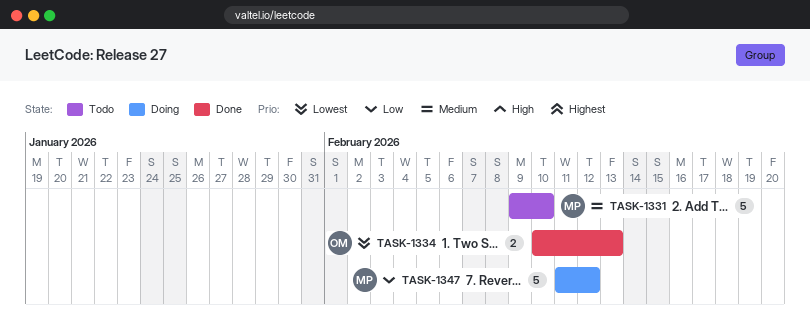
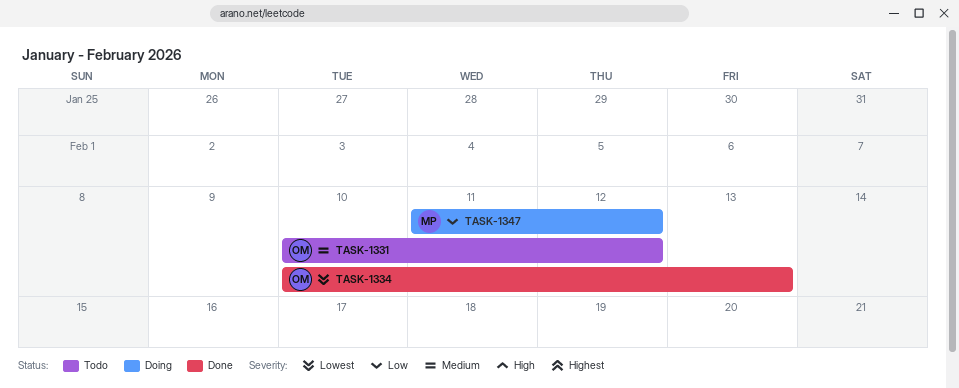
TASK-1331, owner: MP -> OM
TASK-1331, start: Feb 9 -> Feb 10
TASK-1331, due: Feb 10 -> Feb 12

